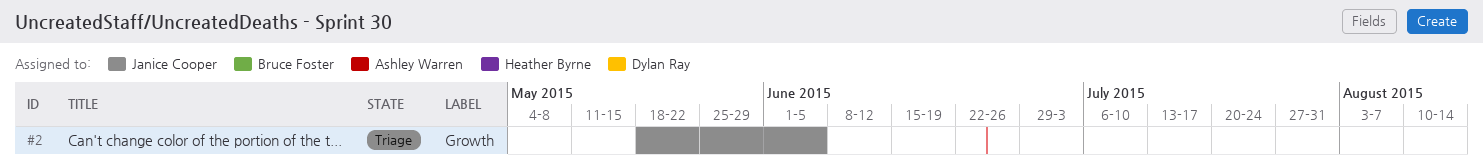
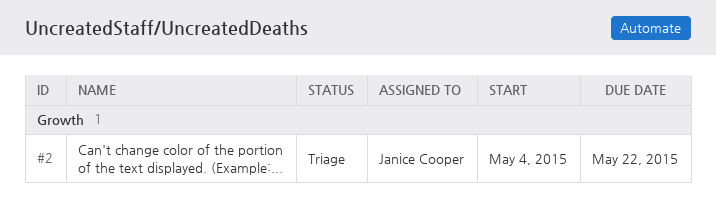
#2, start: May 18 -> May 4
#2, due: Jun 5 -> May 22

